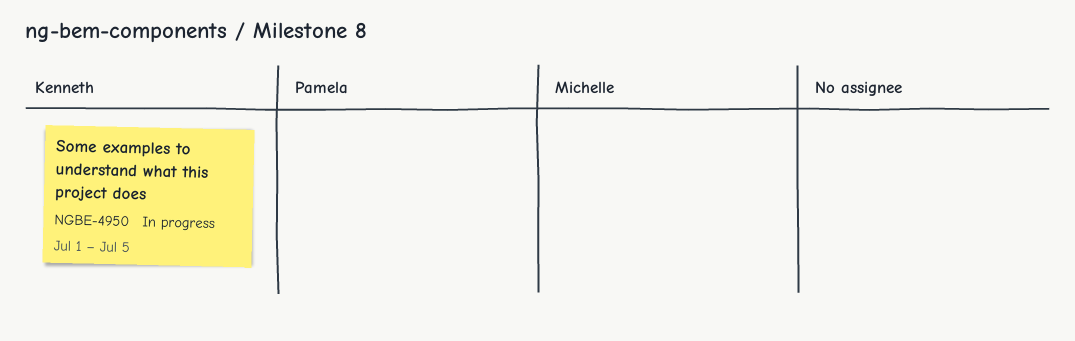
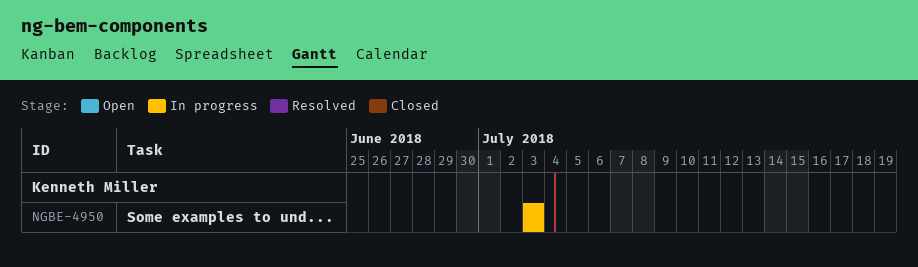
NGBE-4950, start: Jul 1 -> Jul 3
NGBE-4950, due: Jul 5 -> Jul 3

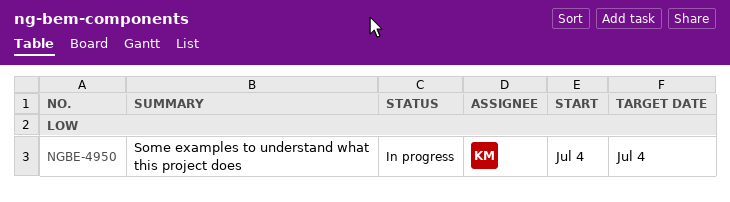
NGBE-4950, start: Jul 3 -> Jul 4
NGBE-4950, due: Jul 3 -> Jul 4

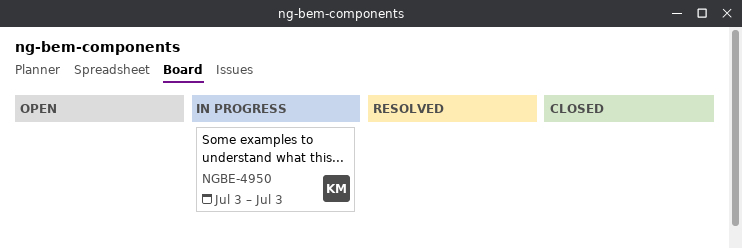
NGBE-4950, start: Jul 4 -> Jul 3
NGBE-4950, due: Jul 4 -> Jul 3

